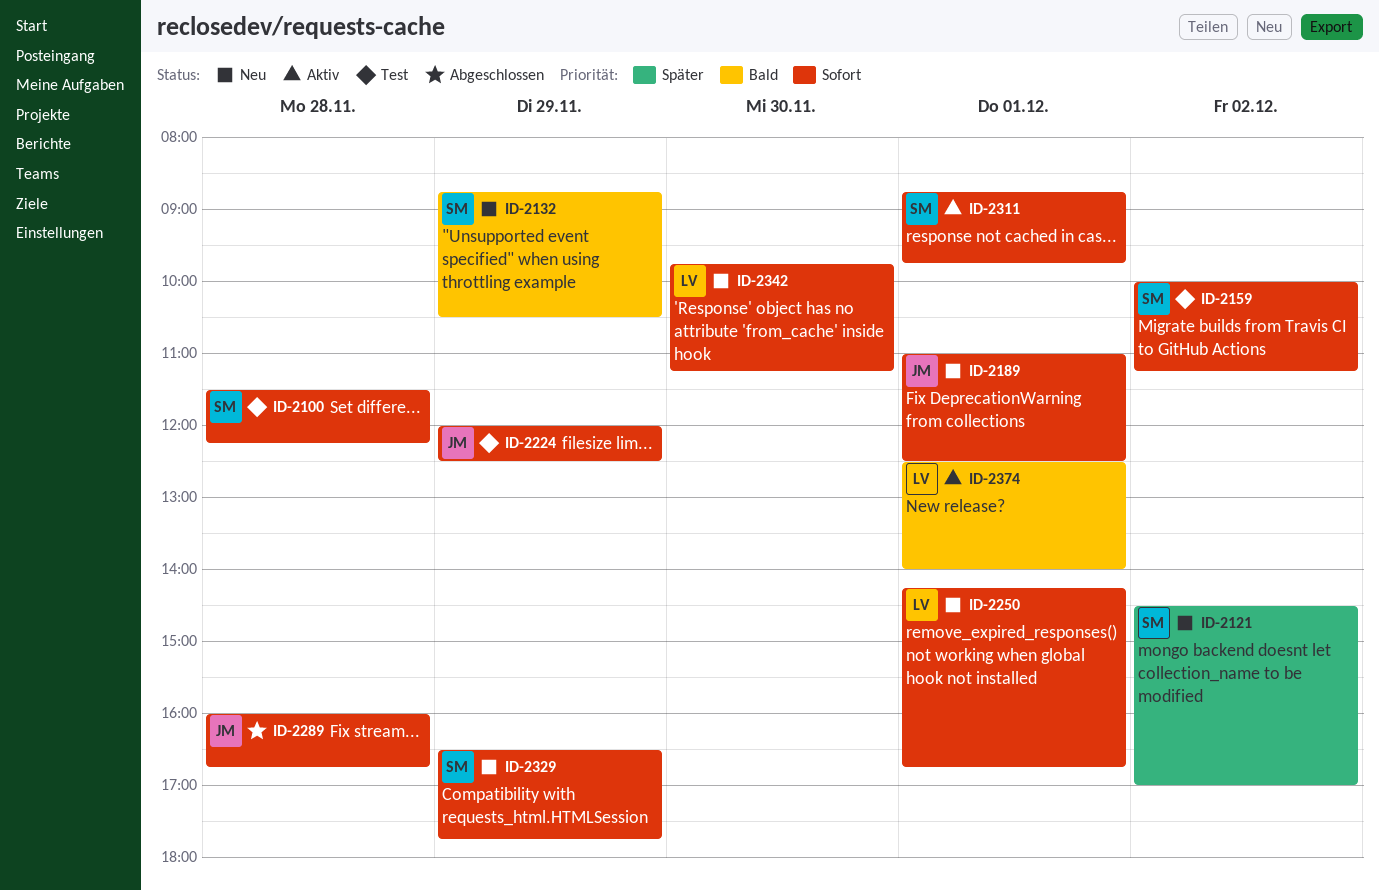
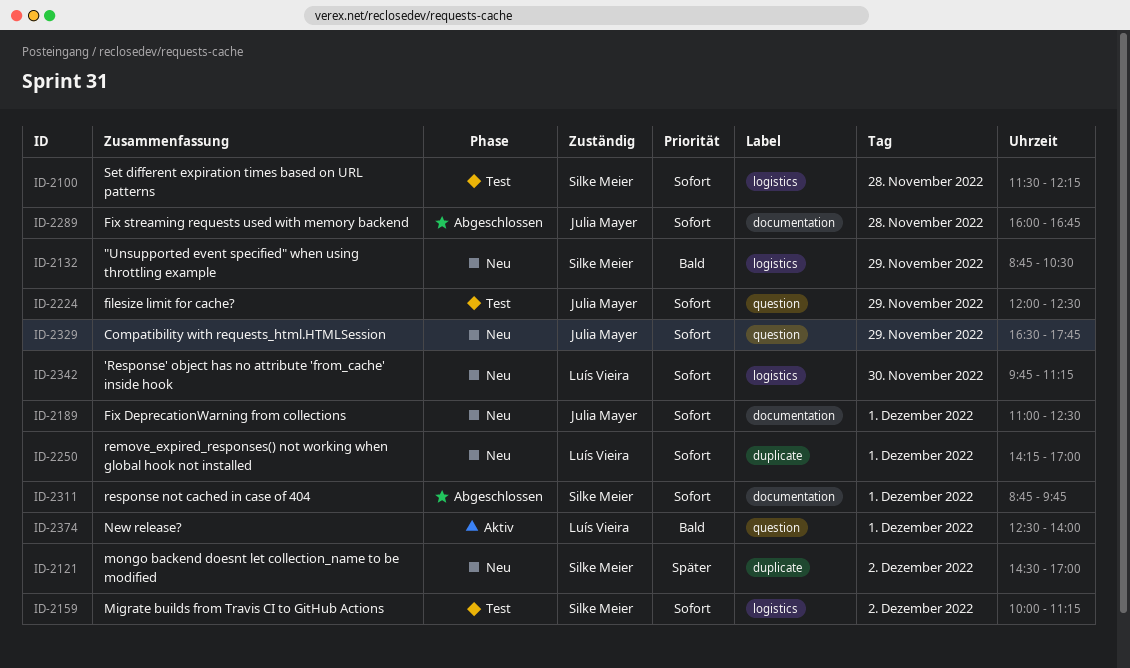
ID-2250, ends: 16:45 -> 17:00
ID-2311, status: Aktiv -> Abgeschlossen
ID-2329, owner: Silke Meier -> Julia Mayer

